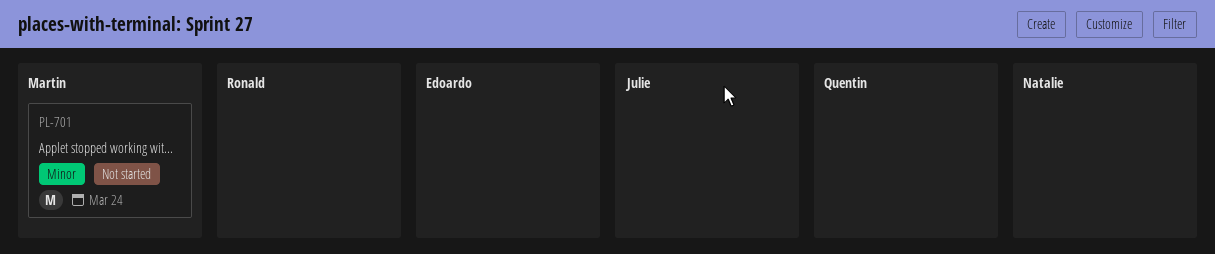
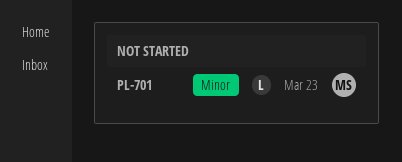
PL-701, estimate: M -> L
PL-701, due: Mar 24 -> Mar 23

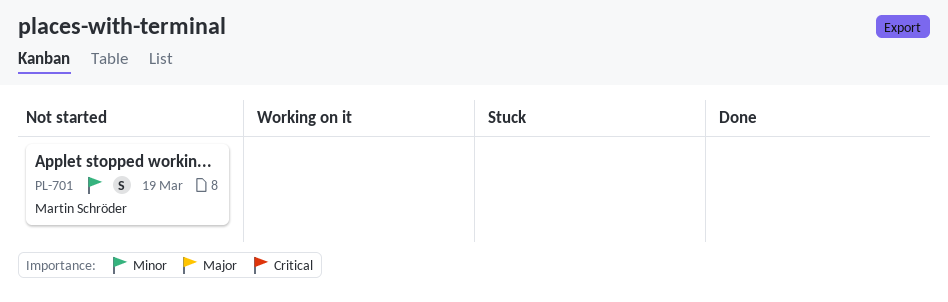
PL-701, estimate: L -> S
PL-701, due: Mar 23 -> Mar 19

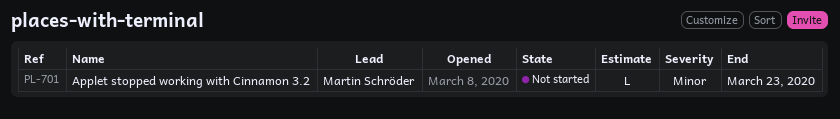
PL-701, estimate: S -> L
PL-701, due: Mar 19 -> Mar 23

